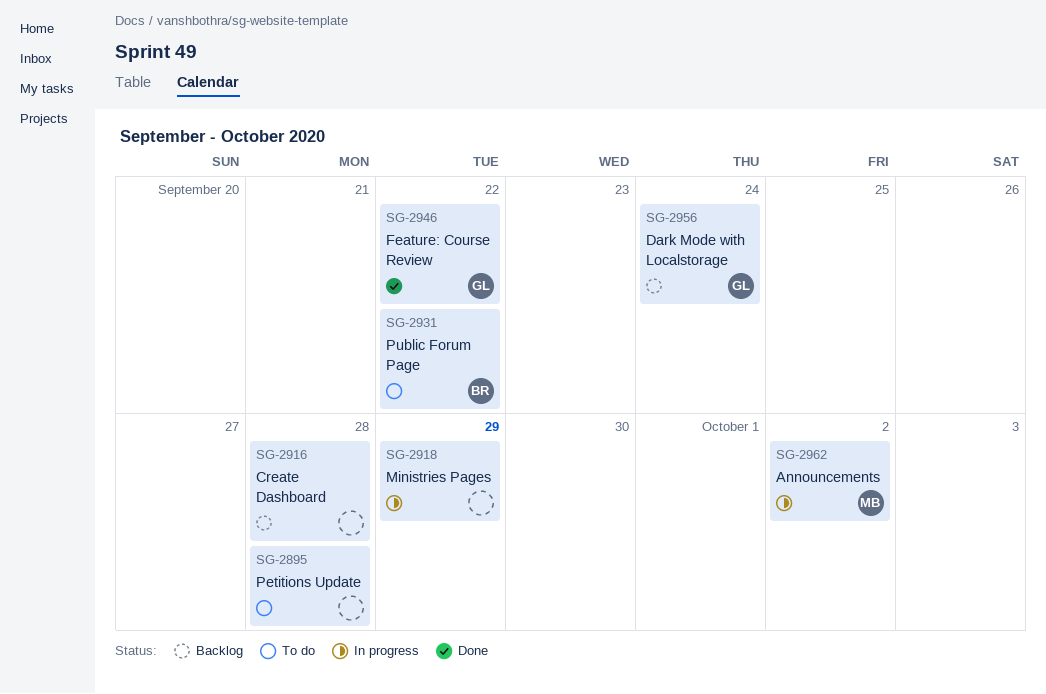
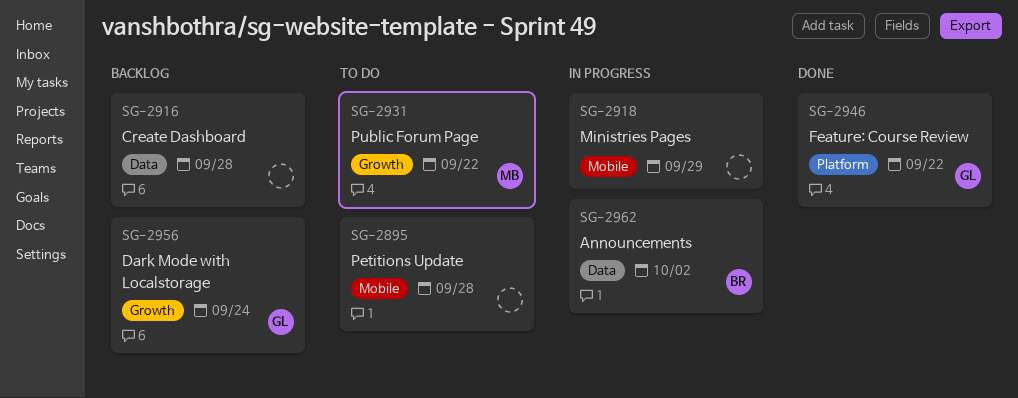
SG-2931, owner: BR -> MB
SG-2962, owner: MB -> BR

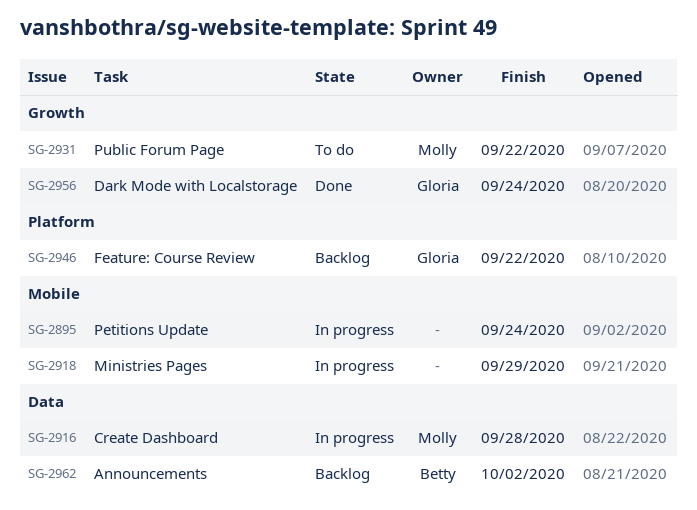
SG-2895, status: To do -> In progress
SG-2895, due: Sep 28 -> Sep 24
SG-2916, status: Backlog -> In progress
SG-2916, owner: none -> Molly
SG-2946, status: Done -> Backlog
SG-2956, status: Backlog -> Done
SG-2962, status: In progress -> Backlog

